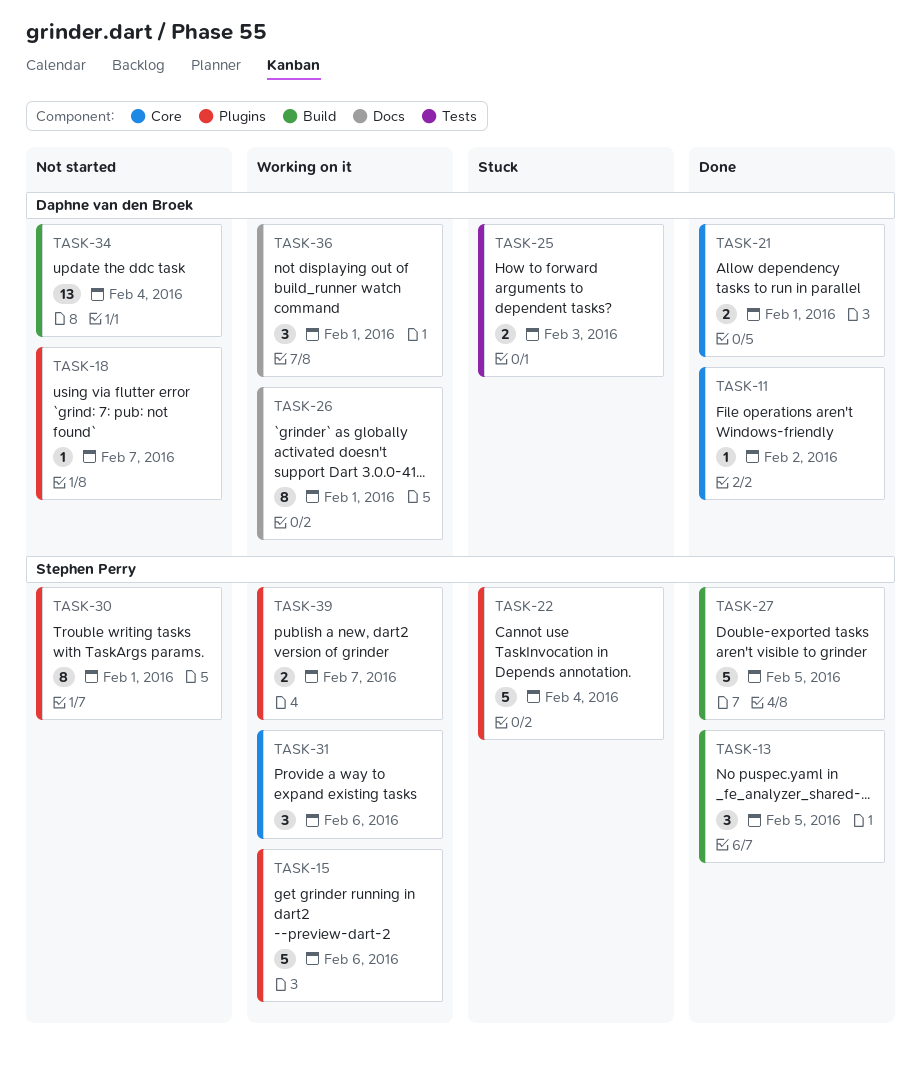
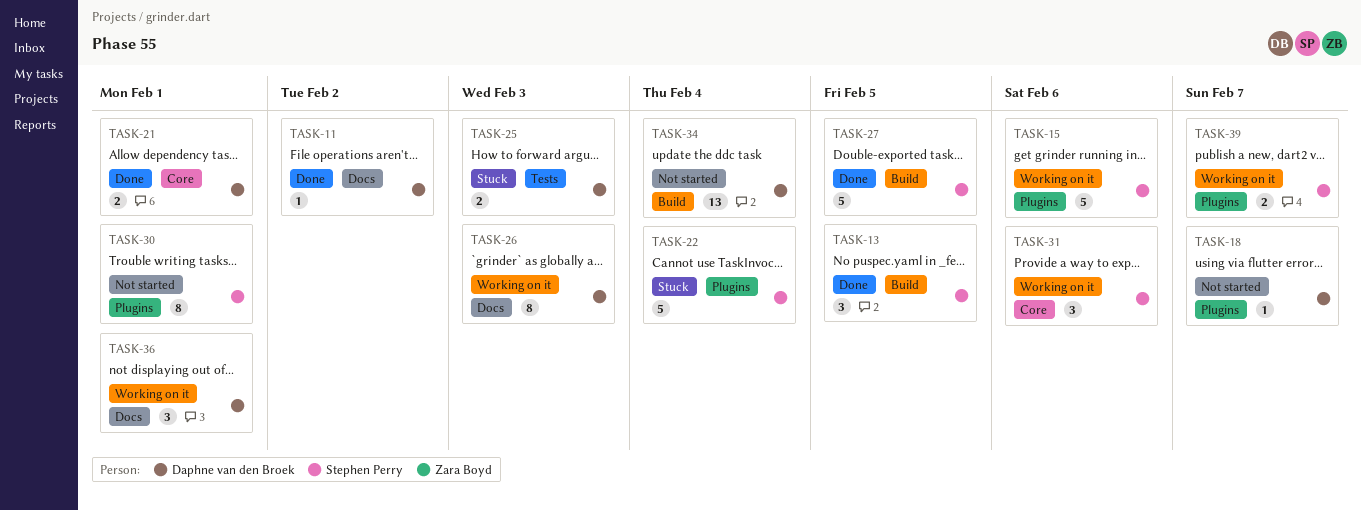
TASK-11, label: Core -> Docs
TASK-26, due: Feb 1 -> Feb 3

